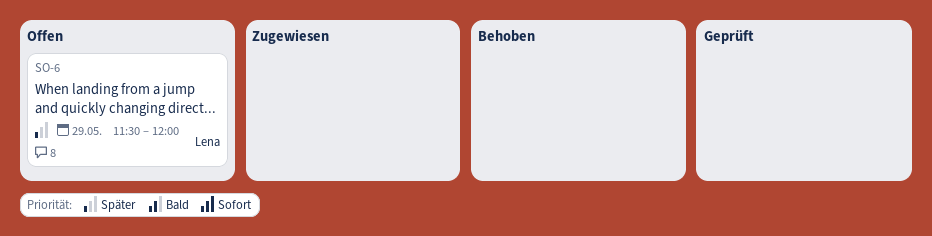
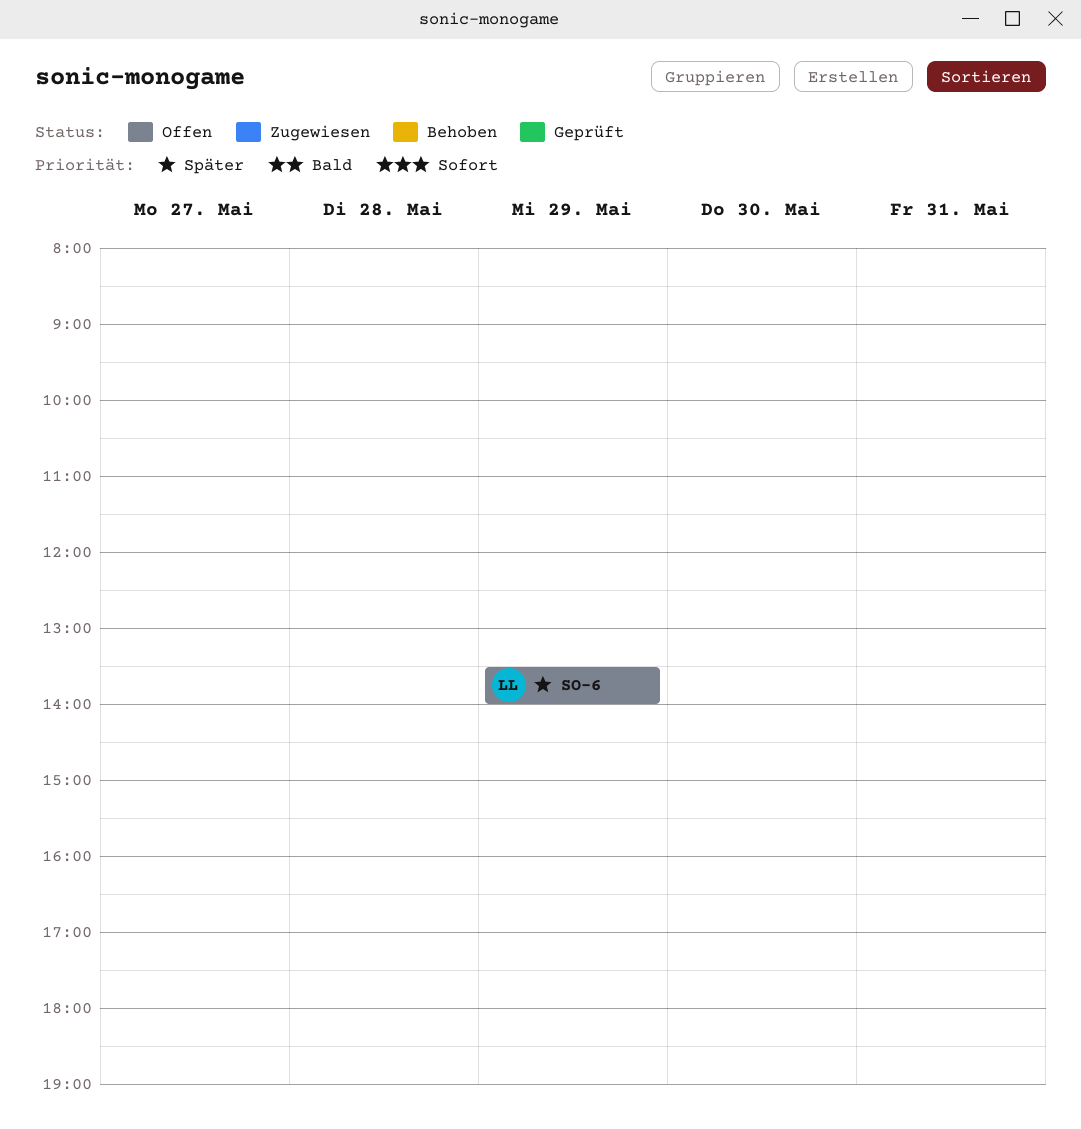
SO-6, begins: 11:30 -> 13:30
SO-6, ends: 12:00 -> 14:00

